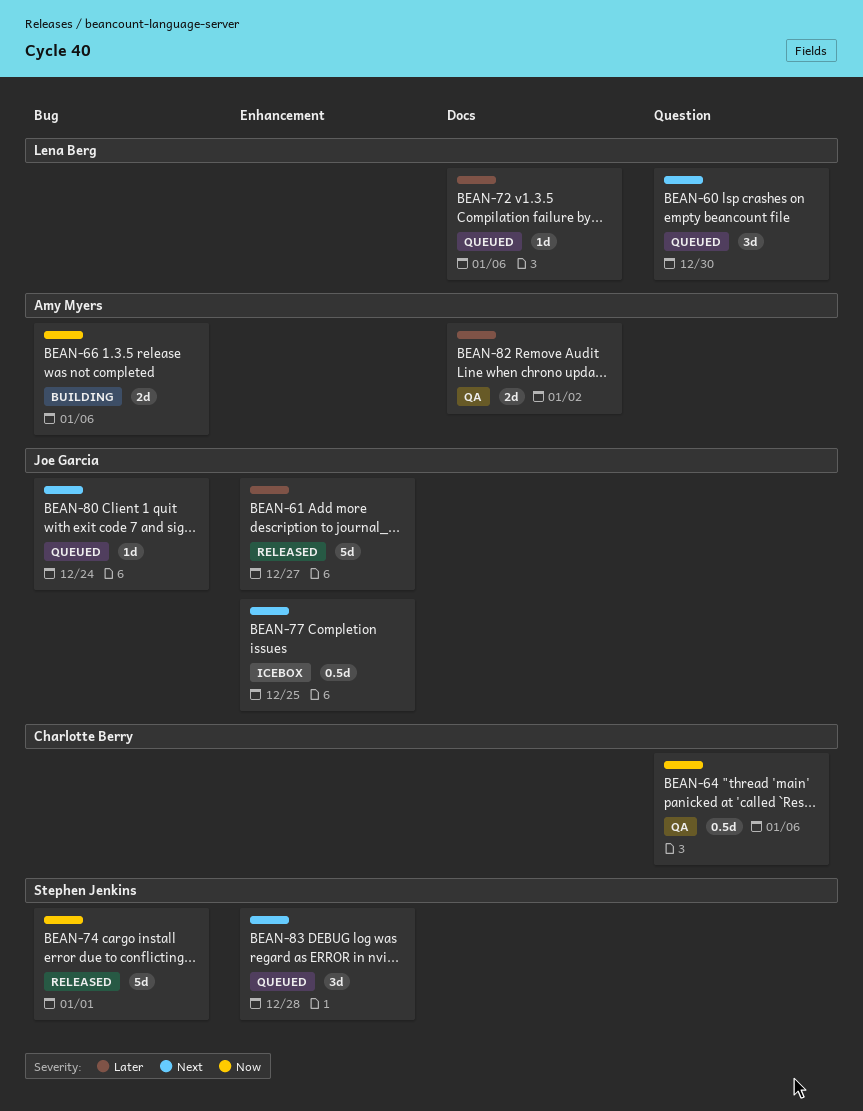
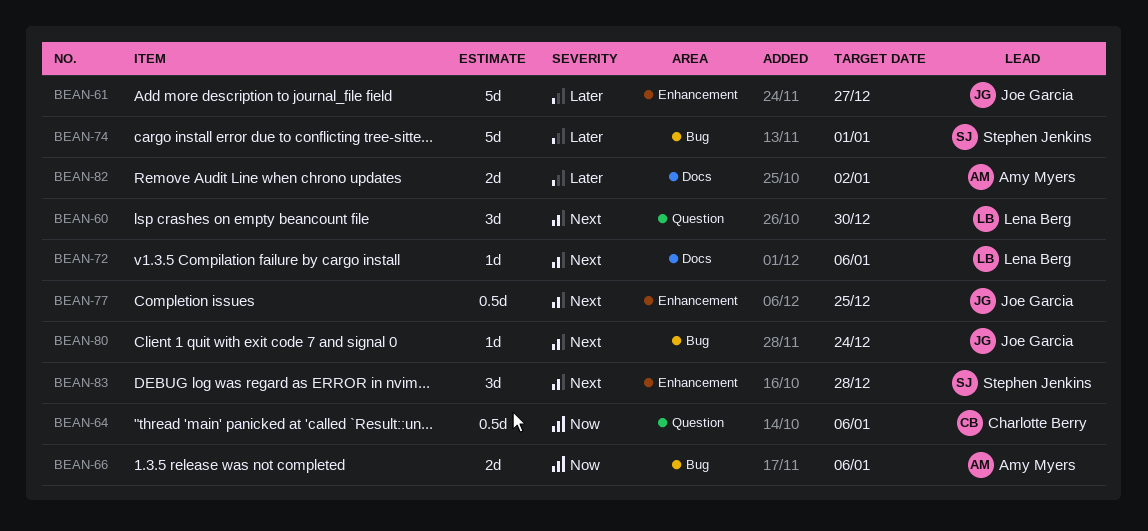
BEAN-72, priority: Later -> Next
BEAN-74, priority: Now -> Later

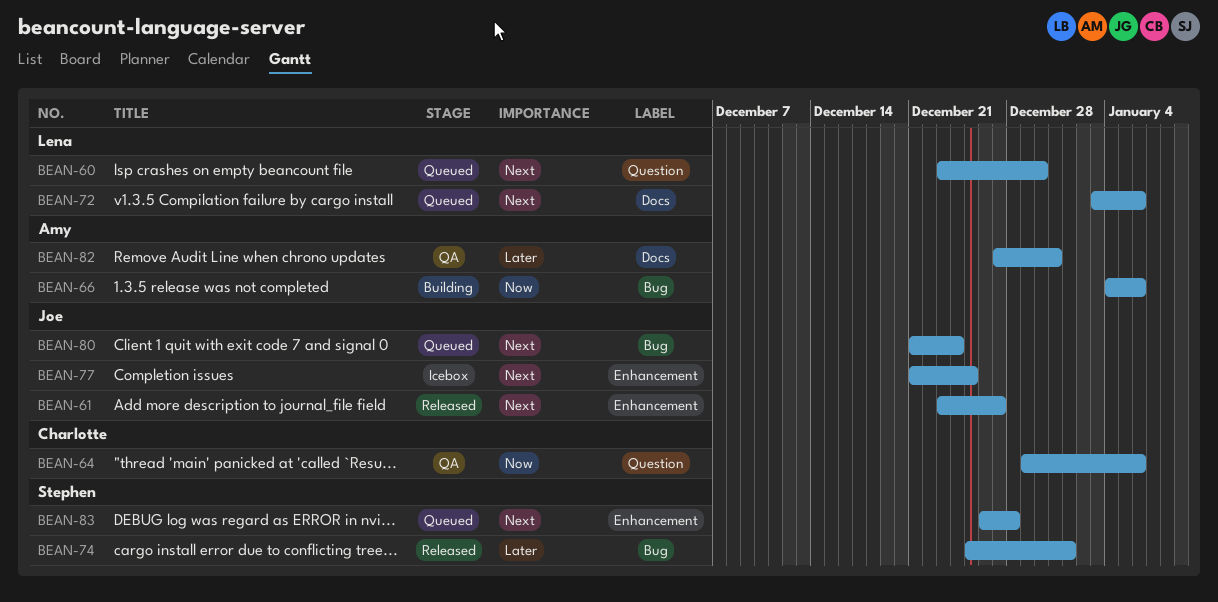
BEAN-61, priority: Later -> Next
BEAN-82, due: Jan 2 -> Dec 31

